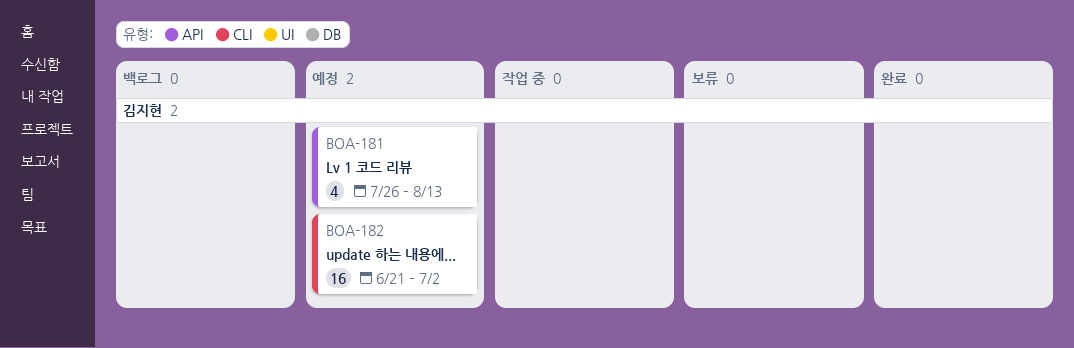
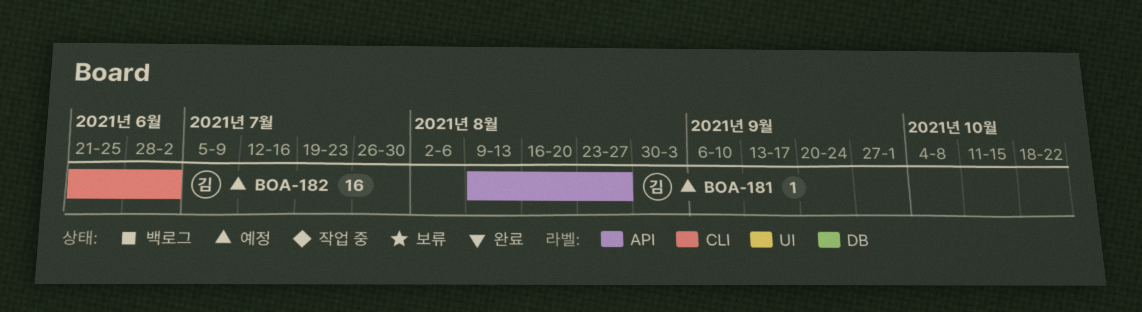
BOA-181, estimate: 4 -> 1
BOA-181, start: Jul 26 -> Aug 9
BOA-181, due: Aug 13 -> Aug 27

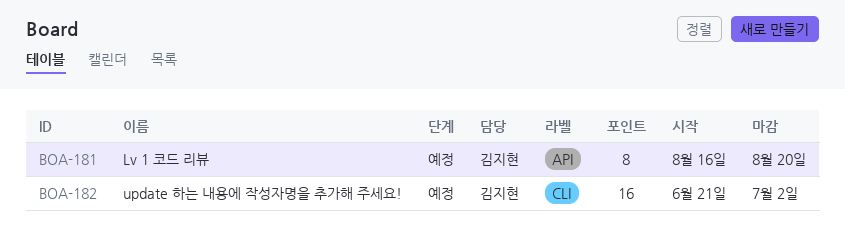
BOA-181, estimate: 1 -> 8
BOA-181, start: Aug 9 -> Aug 16
BOA-181, due: Aug 27 -> Aug 20

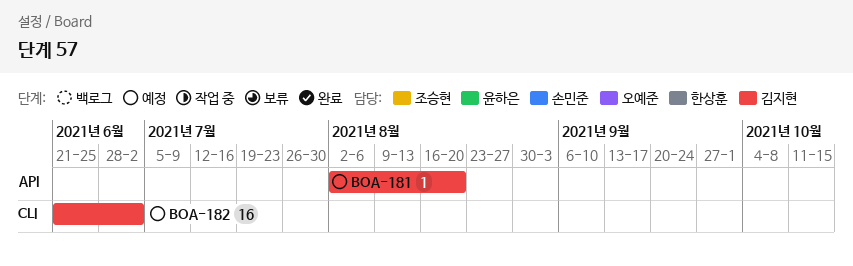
BOA-181, estimate: 8 -> 1
BOA-181, start: Aug 16 -> Aug 2

